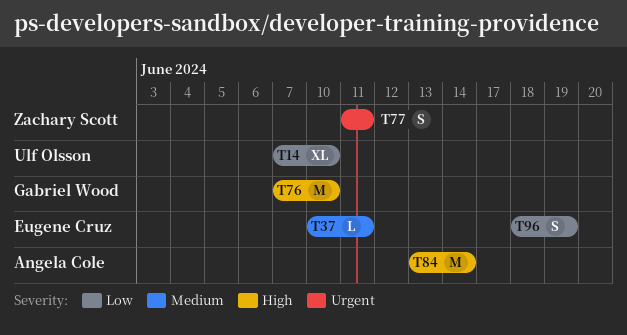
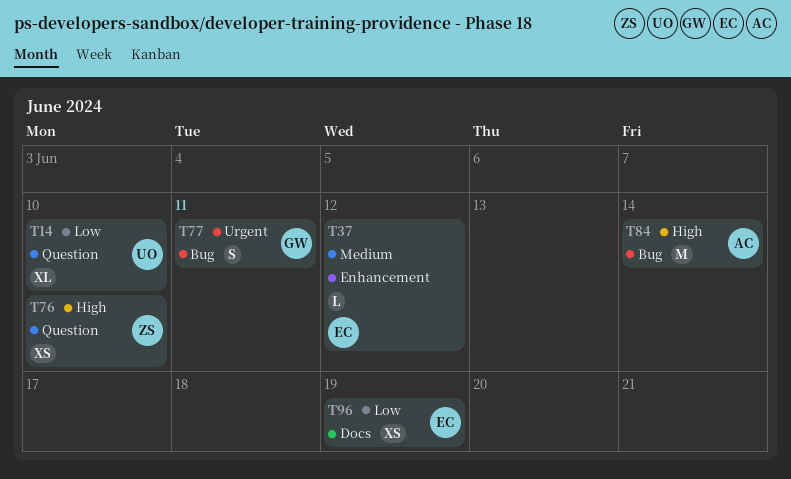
T37, due: Jun 11 -> Jun 12
T76, owner: Gabriel Wood -> Zachary Scott
T76, estimate: M -> XS
T77, owner: Zachary Scott -> Gabriel Wood
T96, estimate: S -> XS

